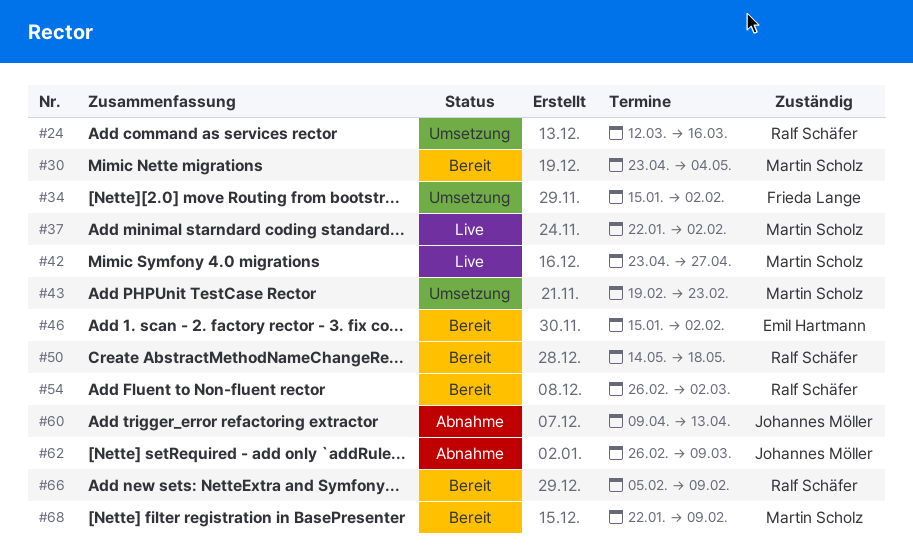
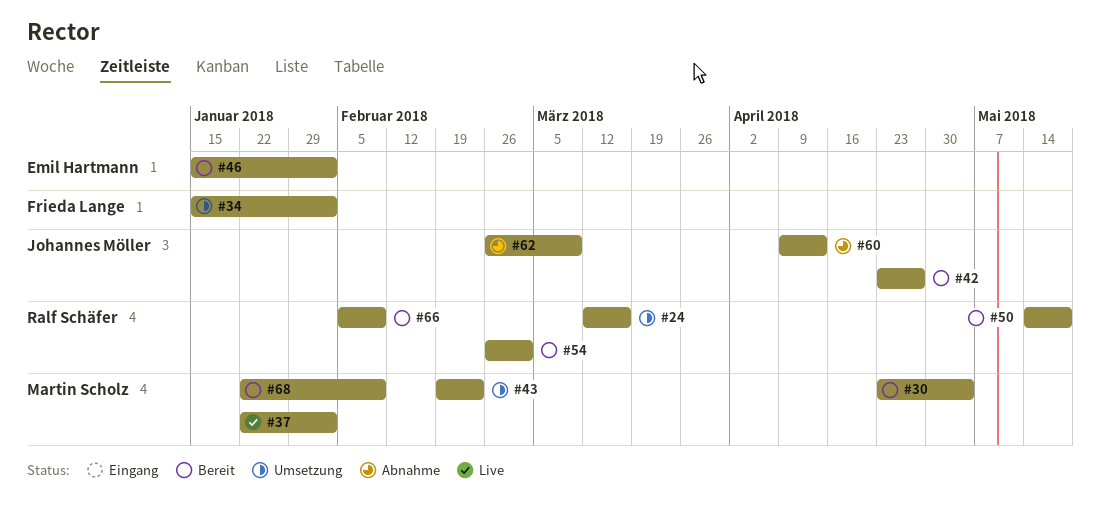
#42, status: Live -> Bereit
#42, owner: Martin Scholz -> Johannes Möller

